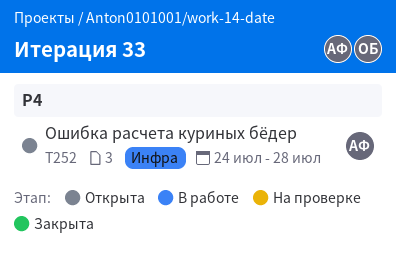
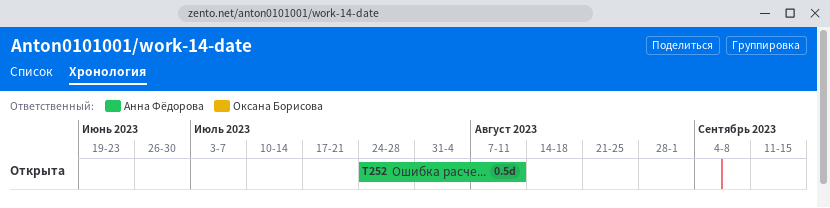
T252, due: Jul 28 -> Aug 11

